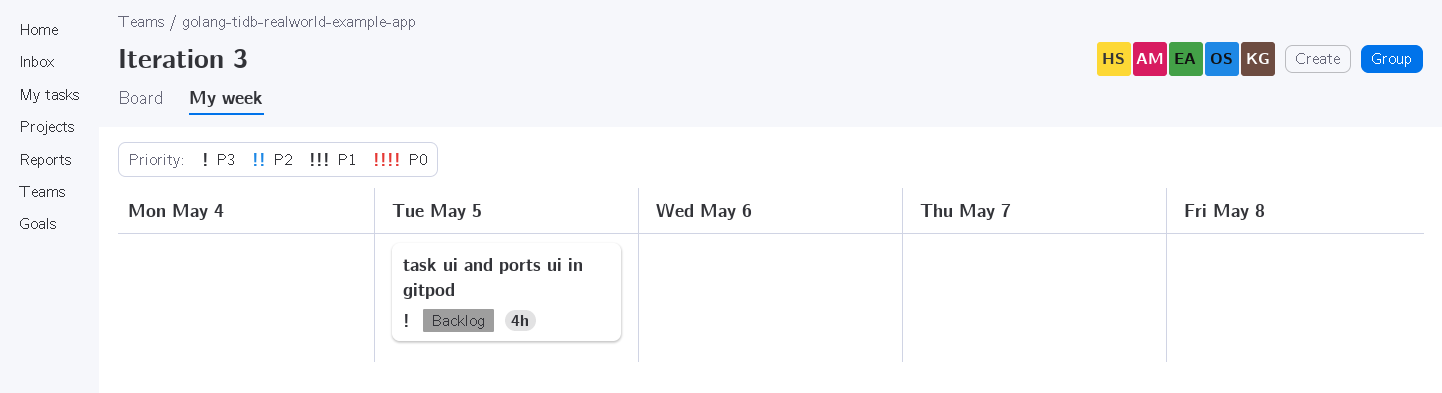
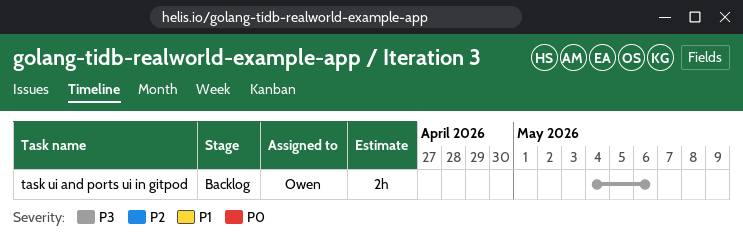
task ui and ports ui in gitpod, estimate: 4h -> 2h
task ui and ports ui in gitpod, due: May 5 -> May 6

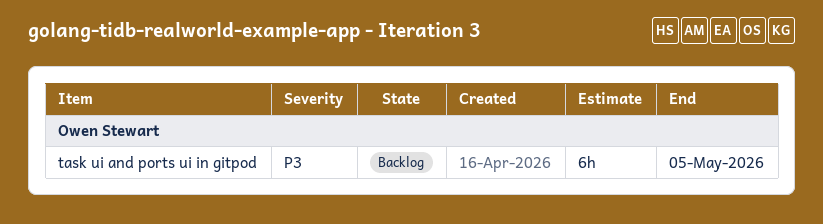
task ui and ports ui in gitpod, estimate: 2h -> 6h
task ui and ports ui in gitpod, due: May 6 -> May 5

